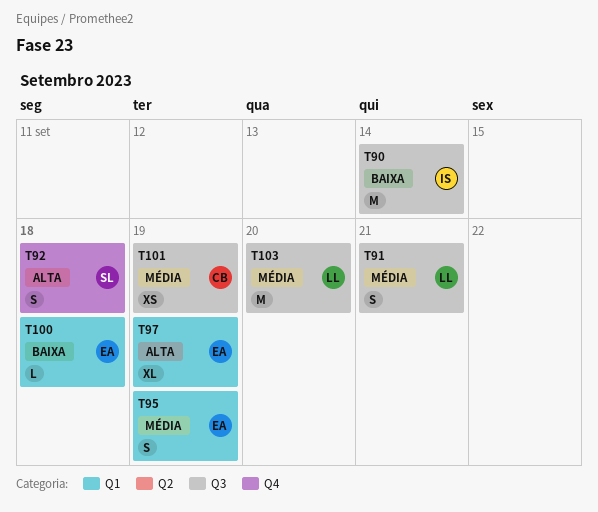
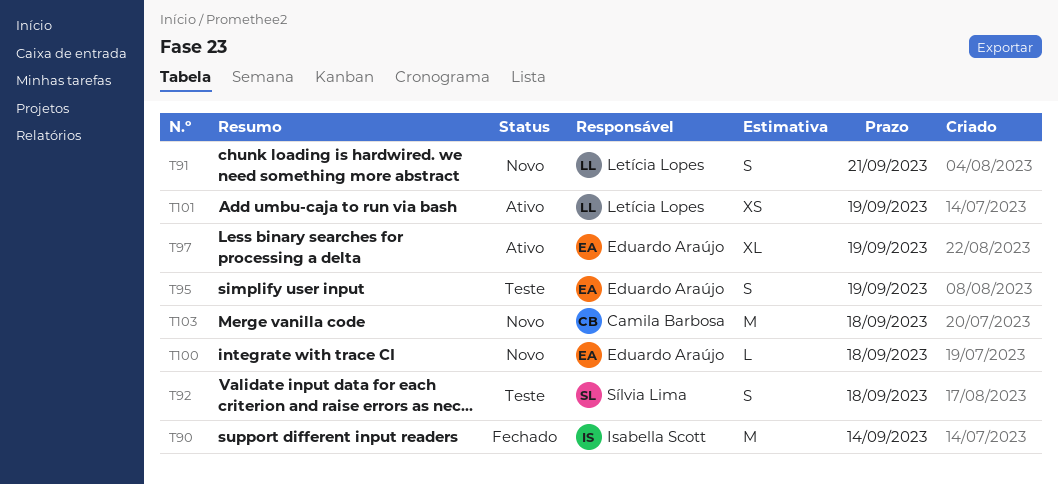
T101, owner: Camila Barbosa -> Letícia Lopes
T103, owner: Letícia Lopes -> Camila Barbosa
T103, due: Sep 20 -> Sep 18

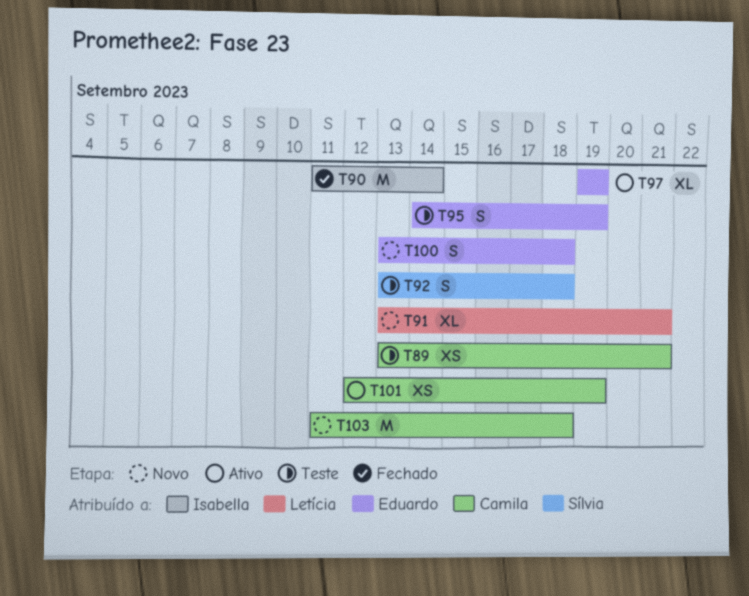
T89: none -> present
T91, estimate: S -> XL
T100, estimate: L -> S
T101, owner: Letícia Lopes -> Camila Barbosa

